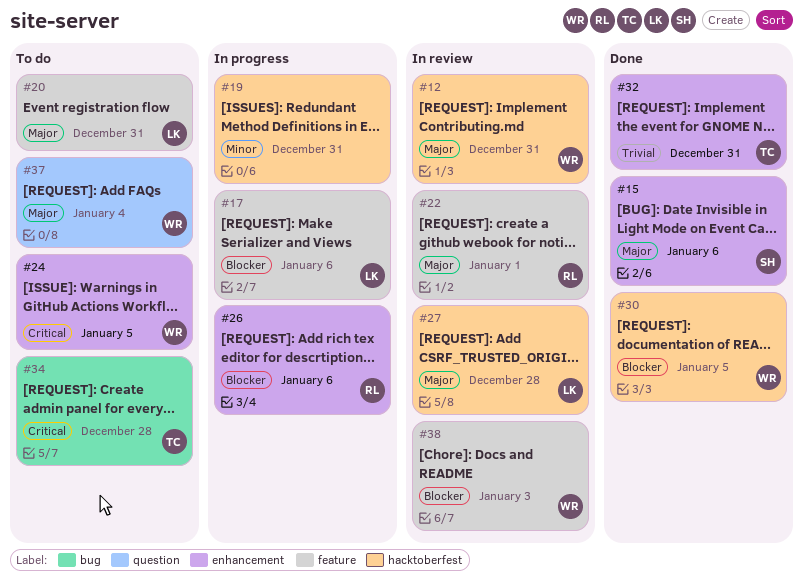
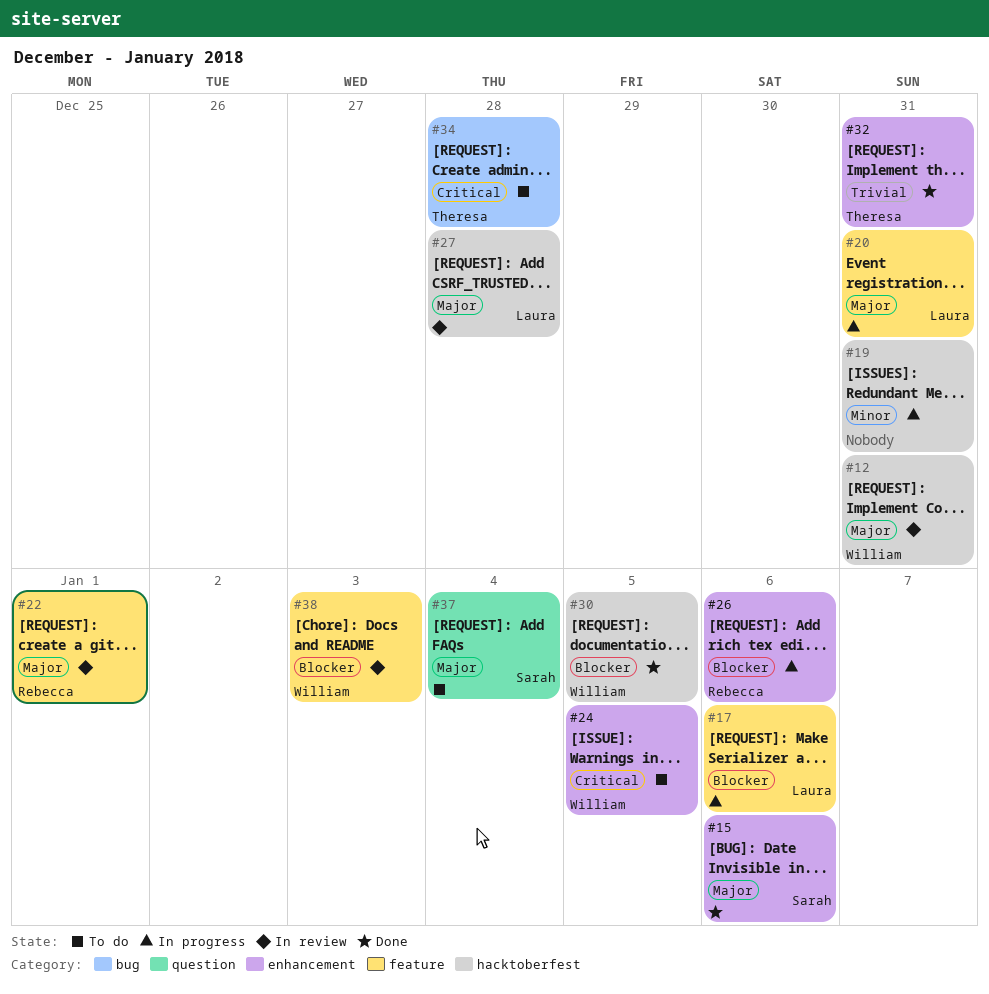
#20, status: To do -> In progress
#37, owner: William -> Sarah

